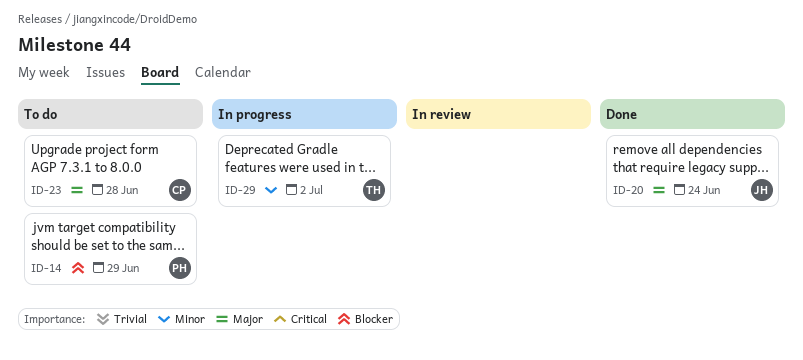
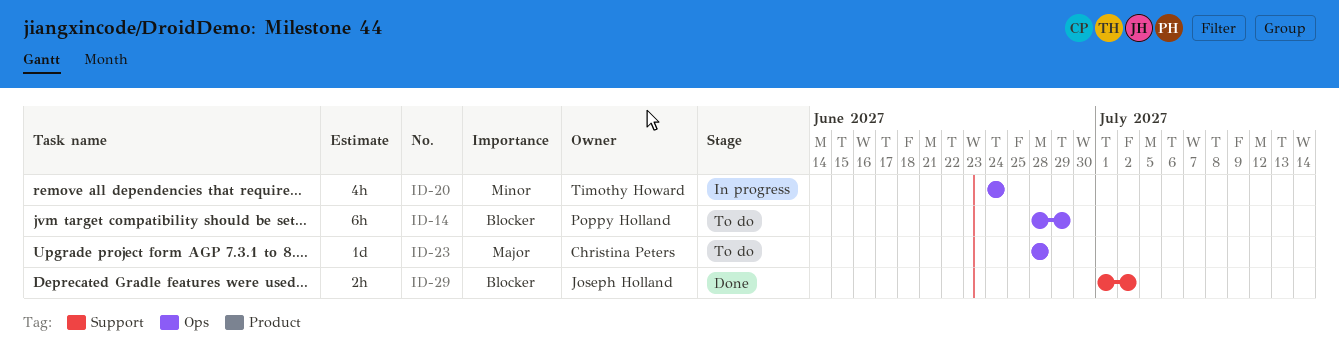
ID-20, status: Done -> In progress
ID-20, owner: Joseph Holland -> Timothy Howard
ID-20, priority: Major -> Minor
ID-29, status: In progress -> Done
ID-29, owner: Timothy Howard -> Joseph Holland
ID-29, priority: Minor -> Blocker

